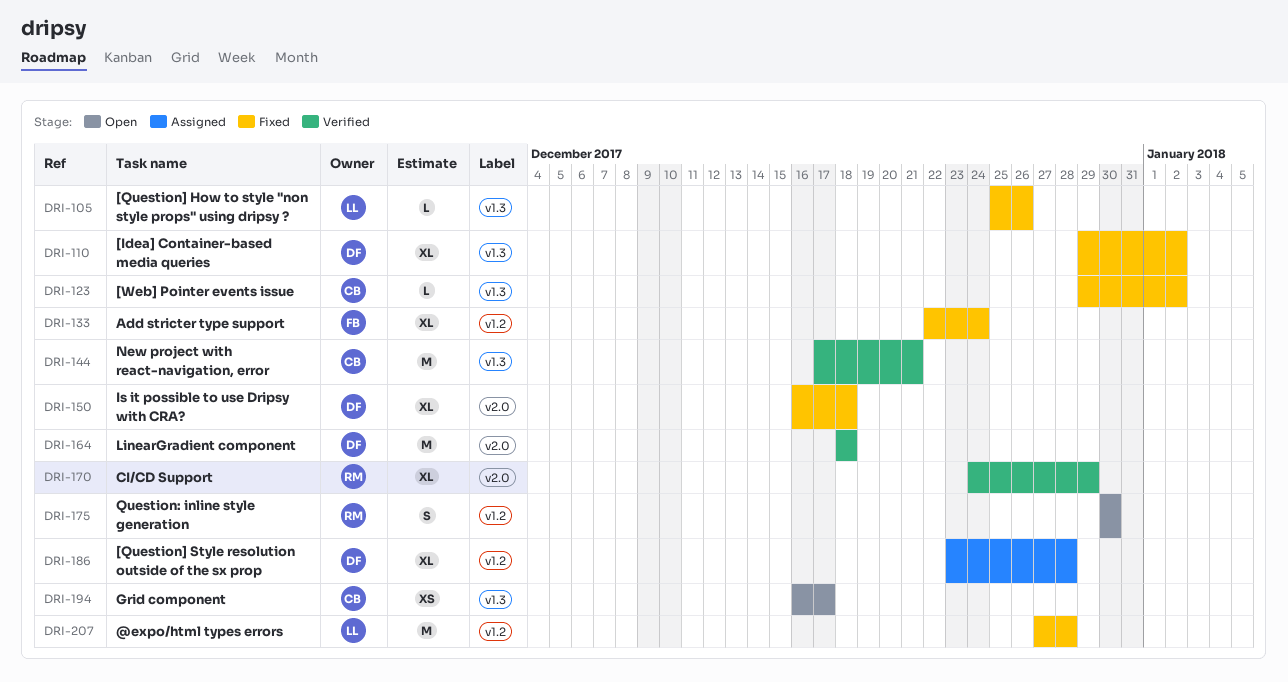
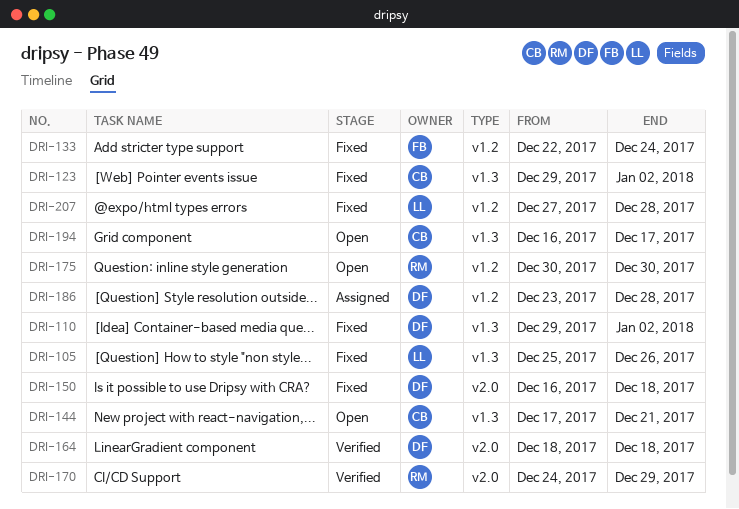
DRI-144, status: Verified -> Open

